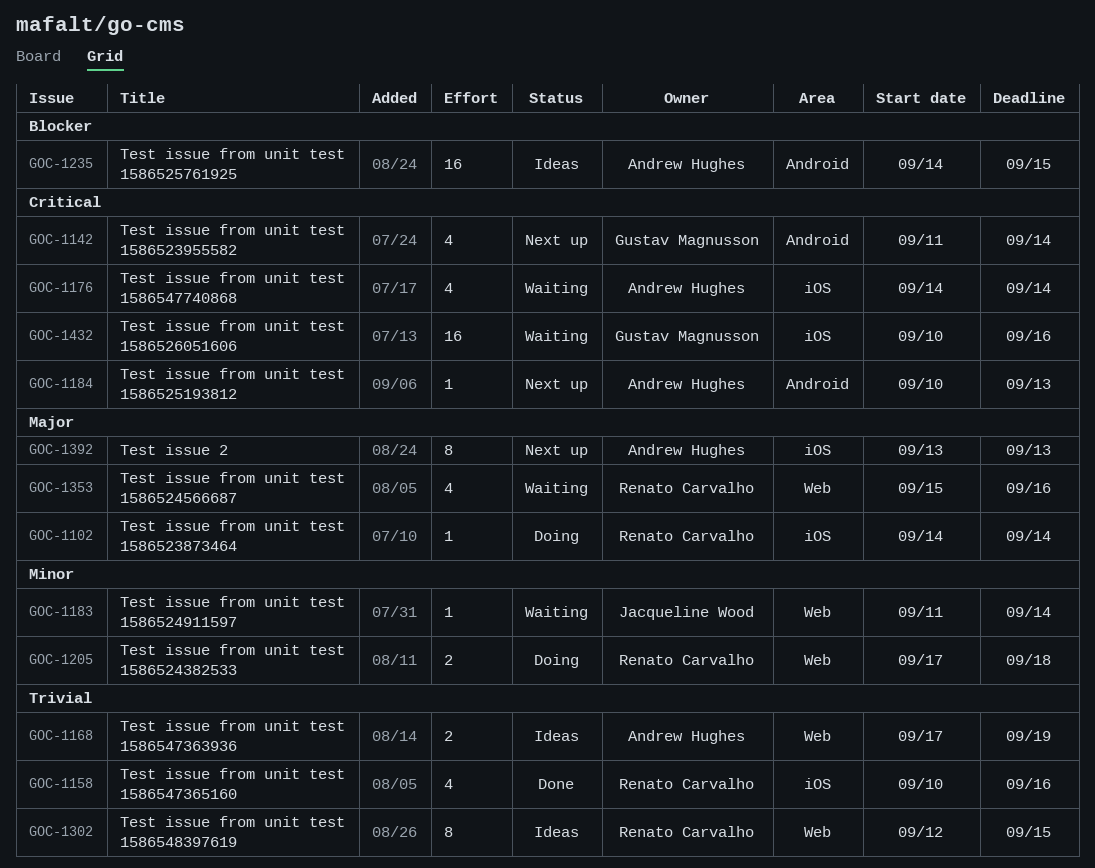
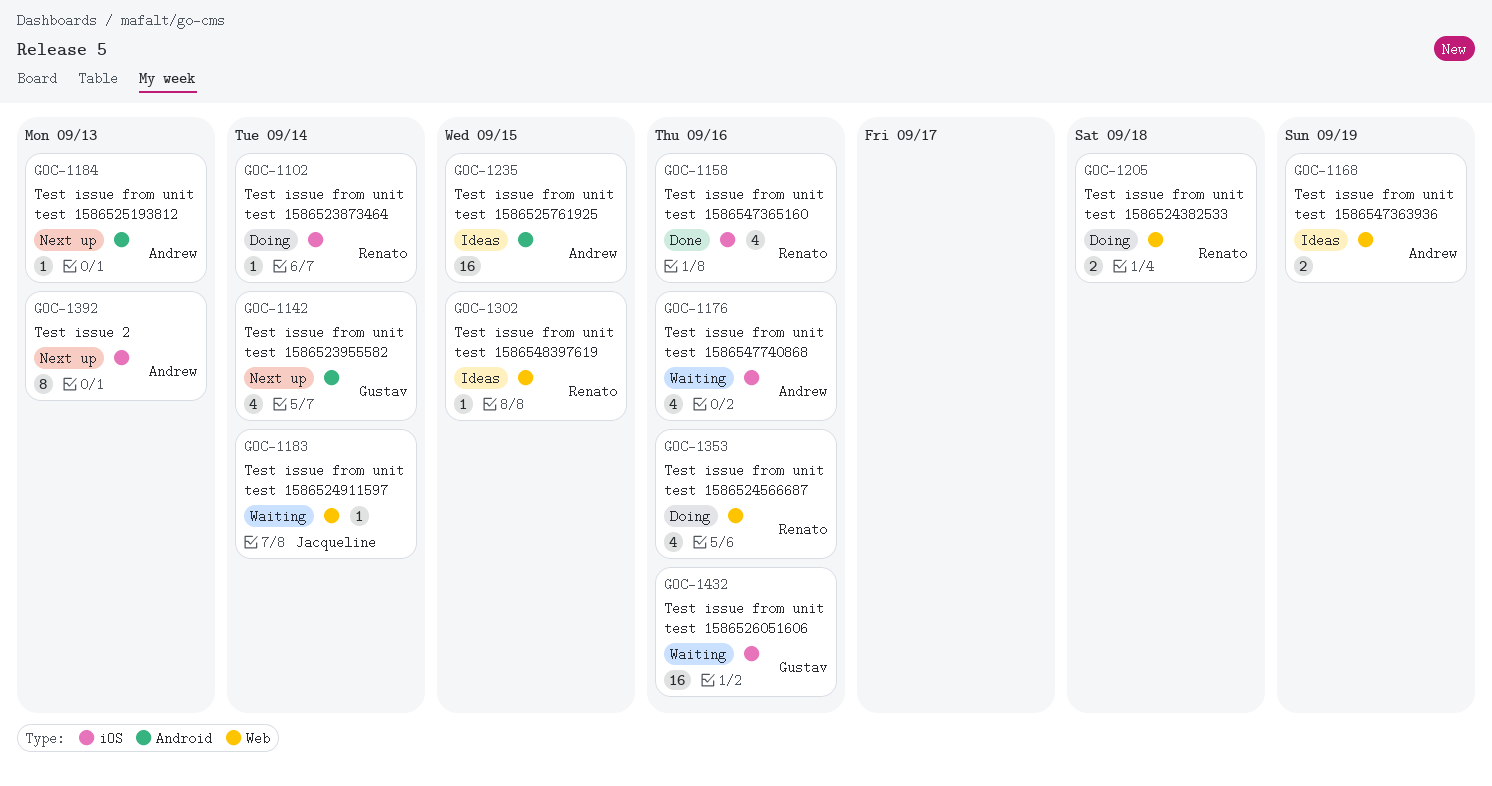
GOC-1176, due: Sep 14 -> Sep 16
GOC-1302, estimate: 8 -> 1
GOC-1353, status: Waiting -> Doing

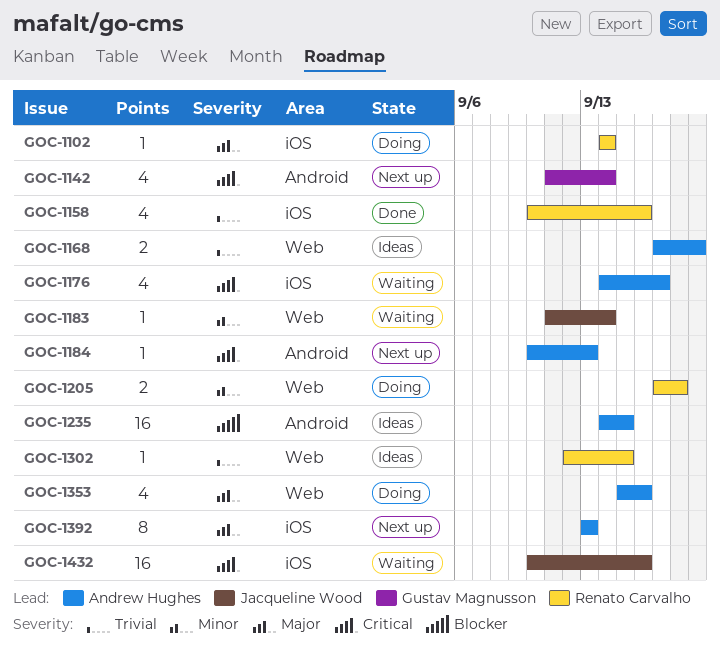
GOC-1176, due: Sep 16 -> Sep 17
GOC-1353, owner: Renato Carvalho -> Andrew Hughes
GOC-1432, owner: Gustav Magnusson -> Jacqueline Wood

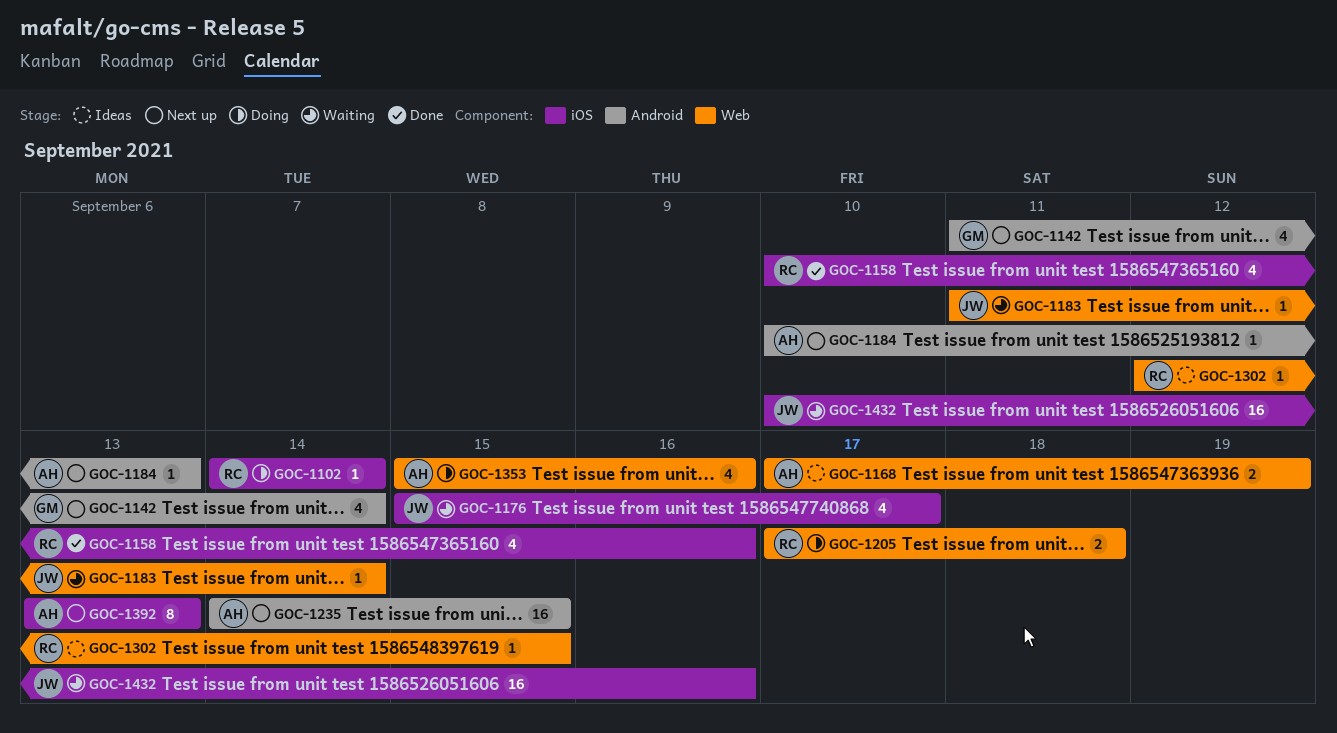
GOC-1176, owner: Andrew Hughes -> Jacqueline Wood
GOC-1176, start: Sep 14 -> Sep 15
GOC-1235, status: Ideas -> Next up

